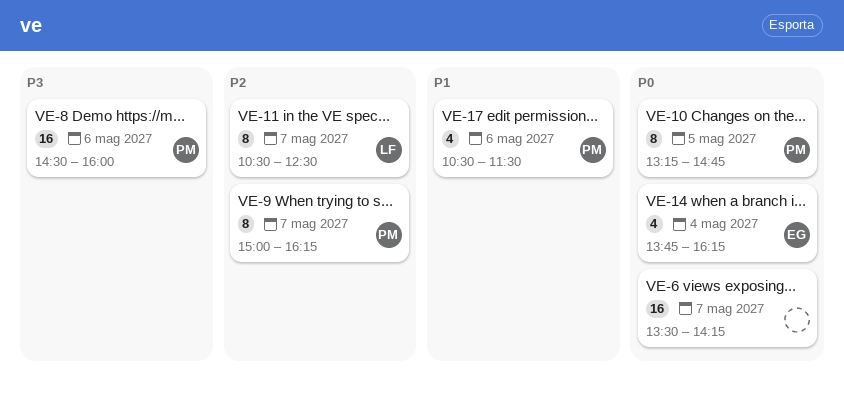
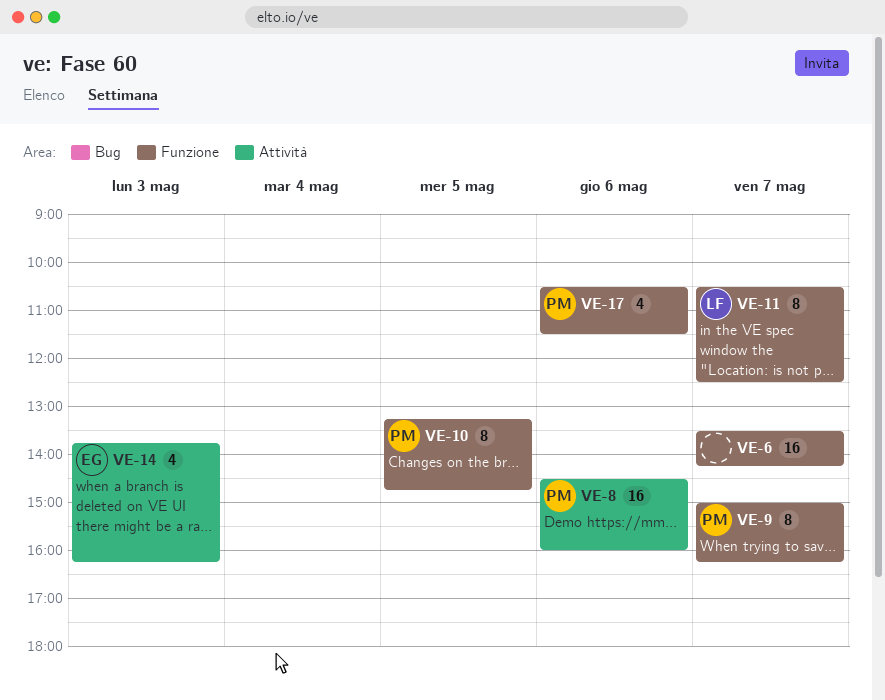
VE-14, day: May 4 -> May 3

